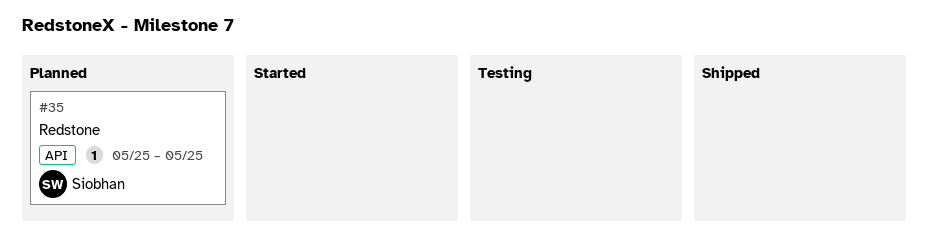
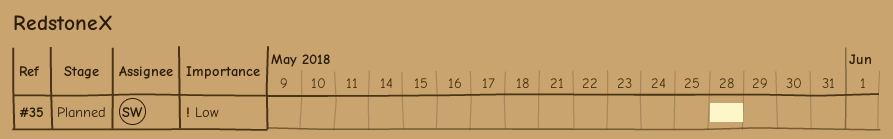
#35, start: May 25 -> May 28
#35, due: May 25 -> May 28

